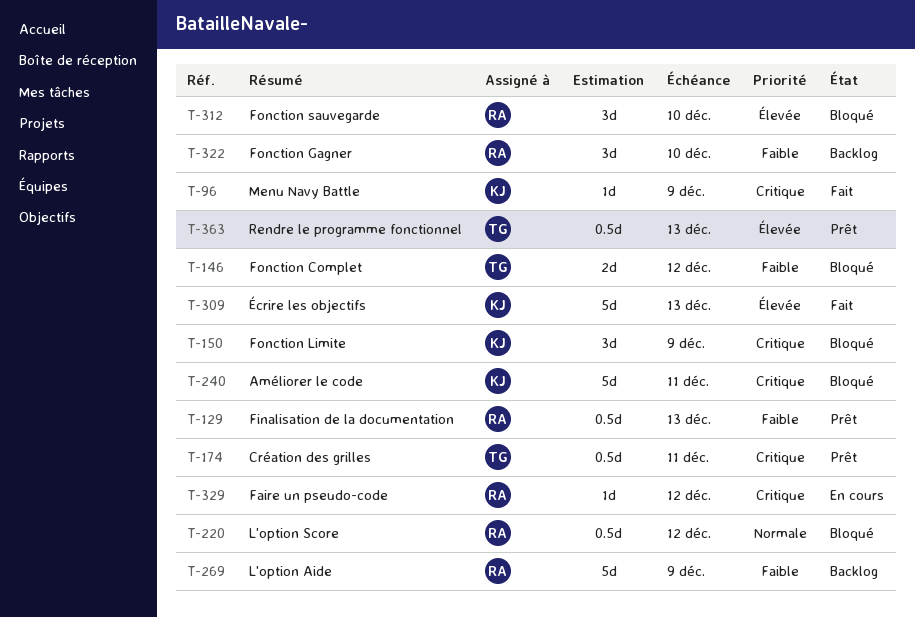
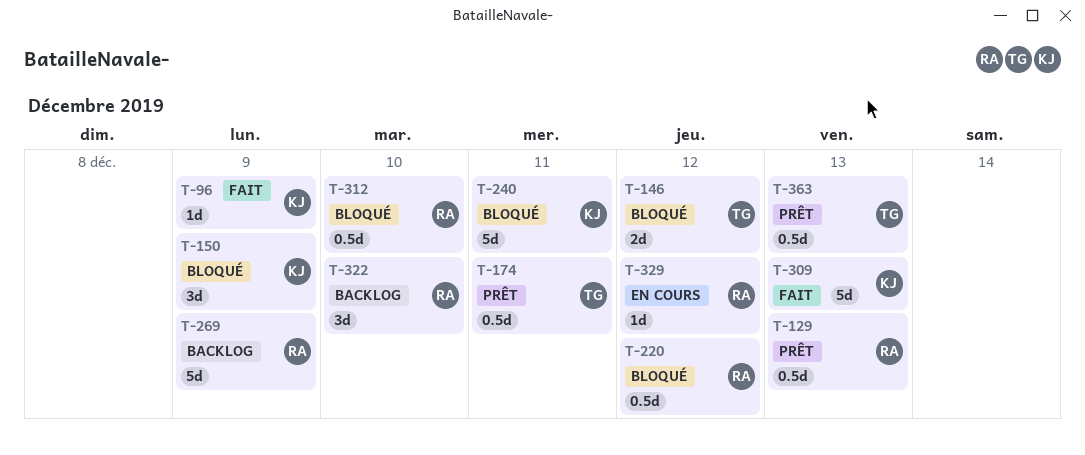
T-312, estimate: 3d -> 0.5d

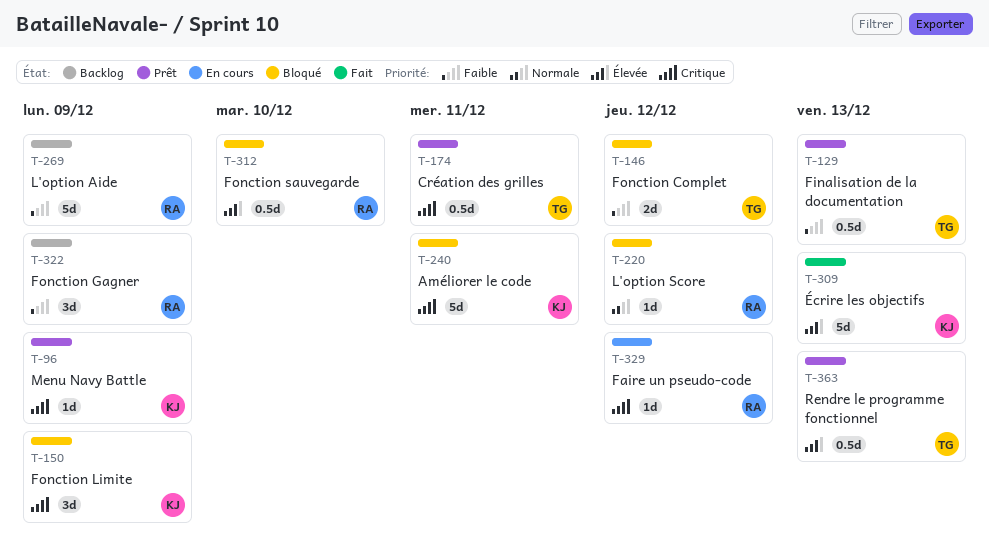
T-96, status: Fait -> Prêt
T-129, owner: RA -> TG
T-220, estimate: 0.5d -> 1d
T-322, due: Dec 10 -> Dec 9

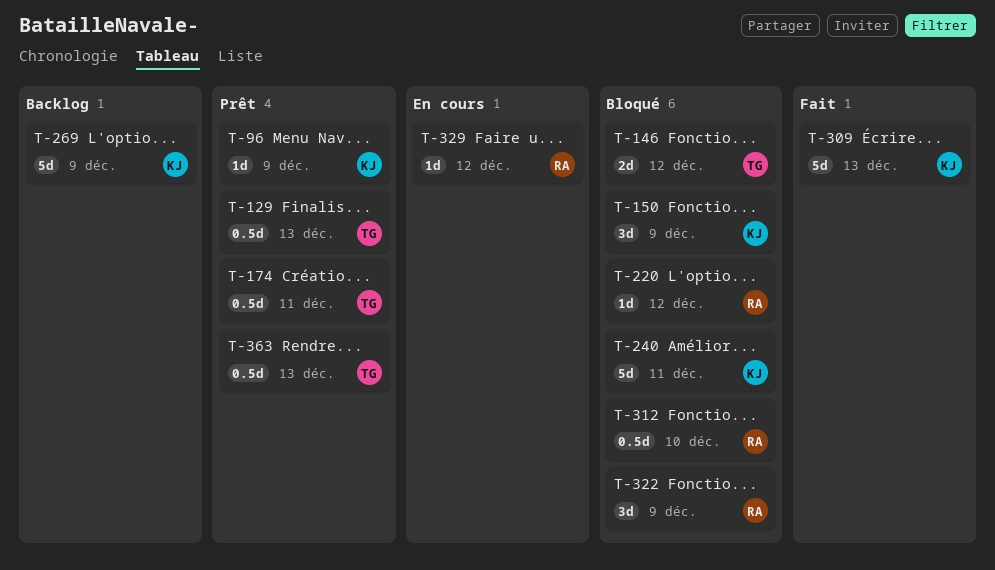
T-269, owner: RA -> KJ
T-322, status: Backlog -> Bloqué

